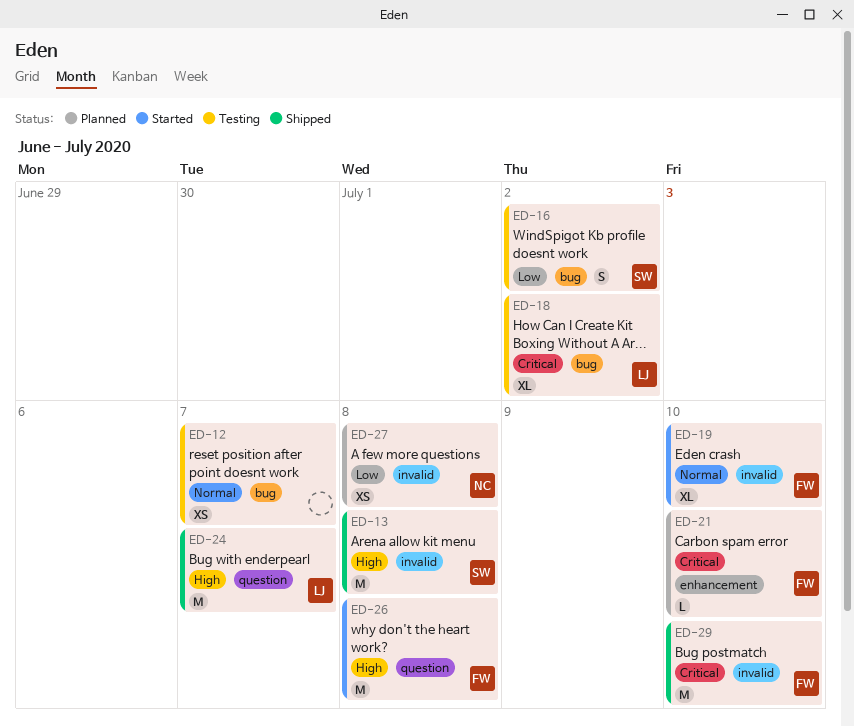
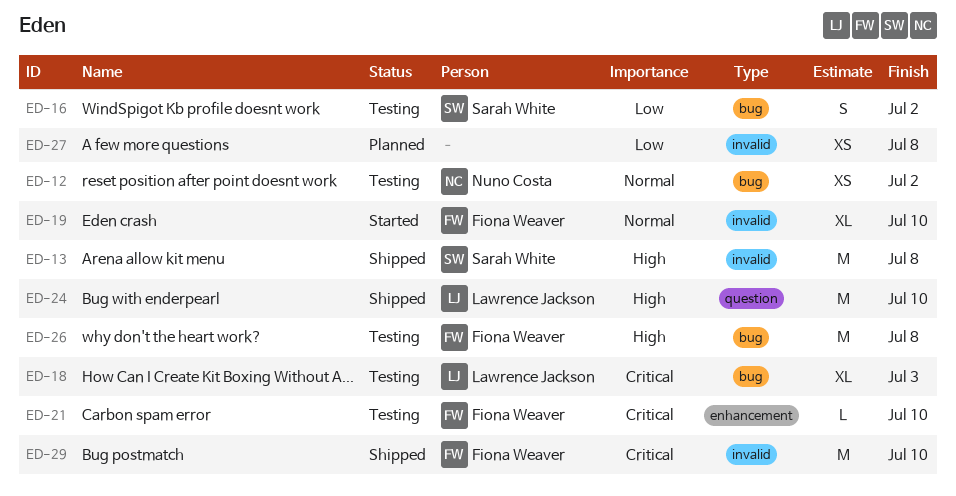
ED-12, owner: none -> Nuno Costa
ED-12, due: Jul 7 -> Jul 2
ED-18, due: Jul 2 -> Jul 3
ED-21, status: Planned -> Testing
ED-24, due: Jul 7 -> Jul 10
ED-26, status: Started -> Testing
ED-26, label: question -> bug
ED-27, owner: Nuno Costa -> none

